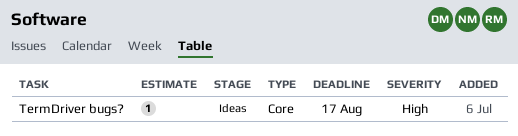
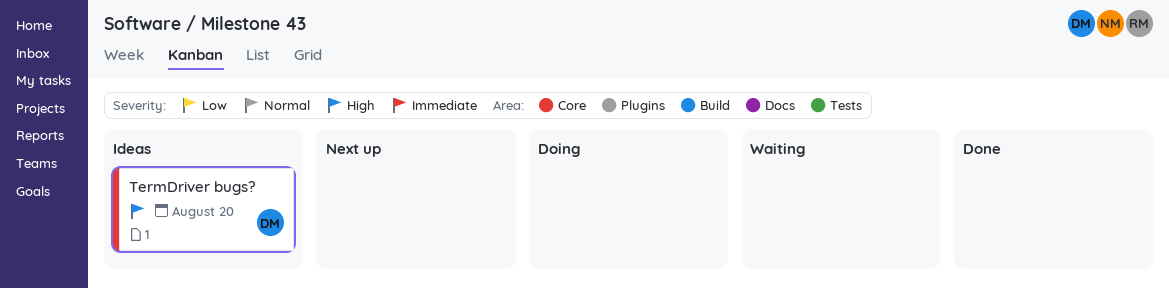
TermDriver bugs?, due: Aug 17 -> Aug 20

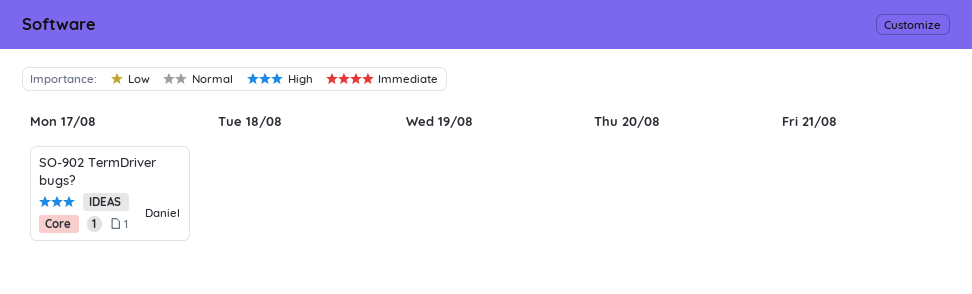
TermDriver bugs?, due: Aug 20 -> Aug 17

